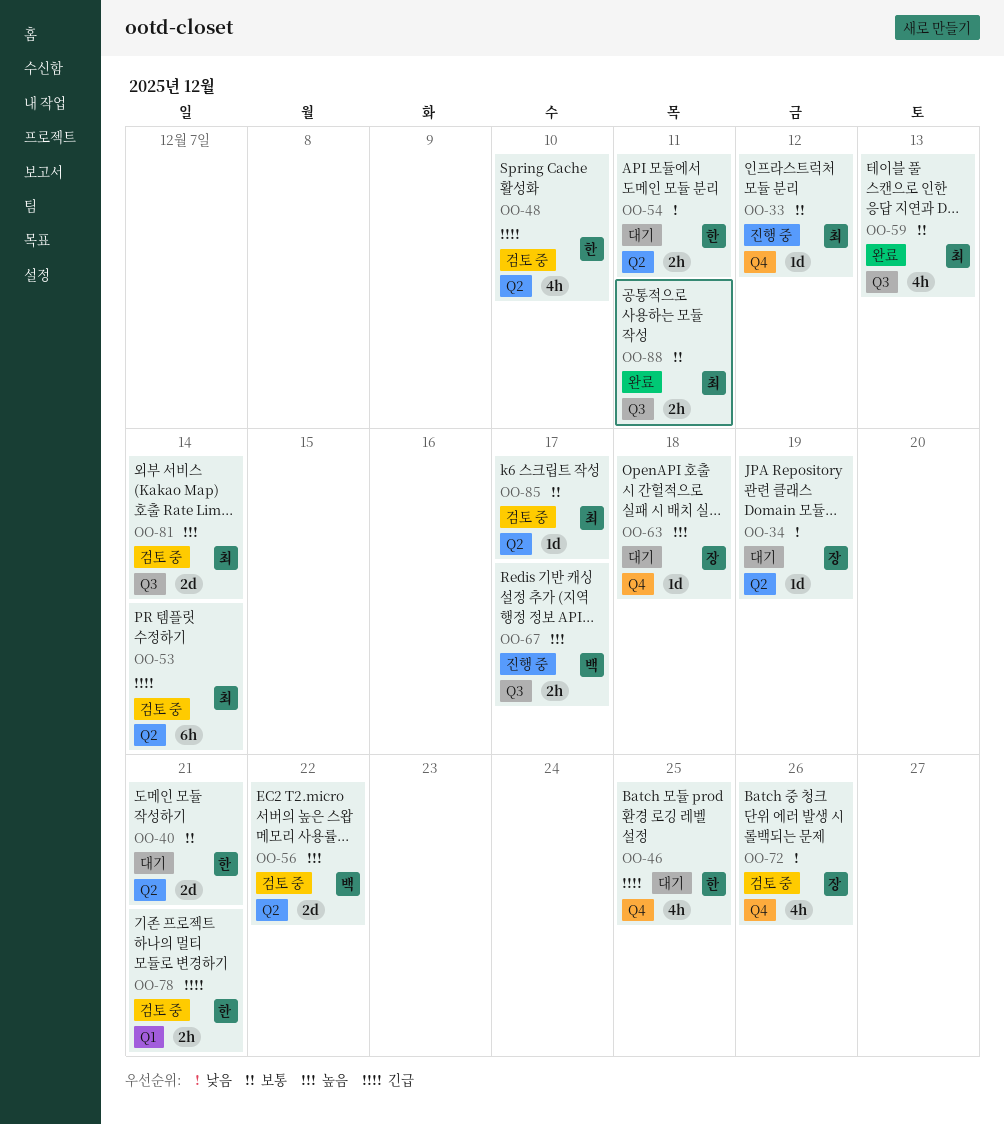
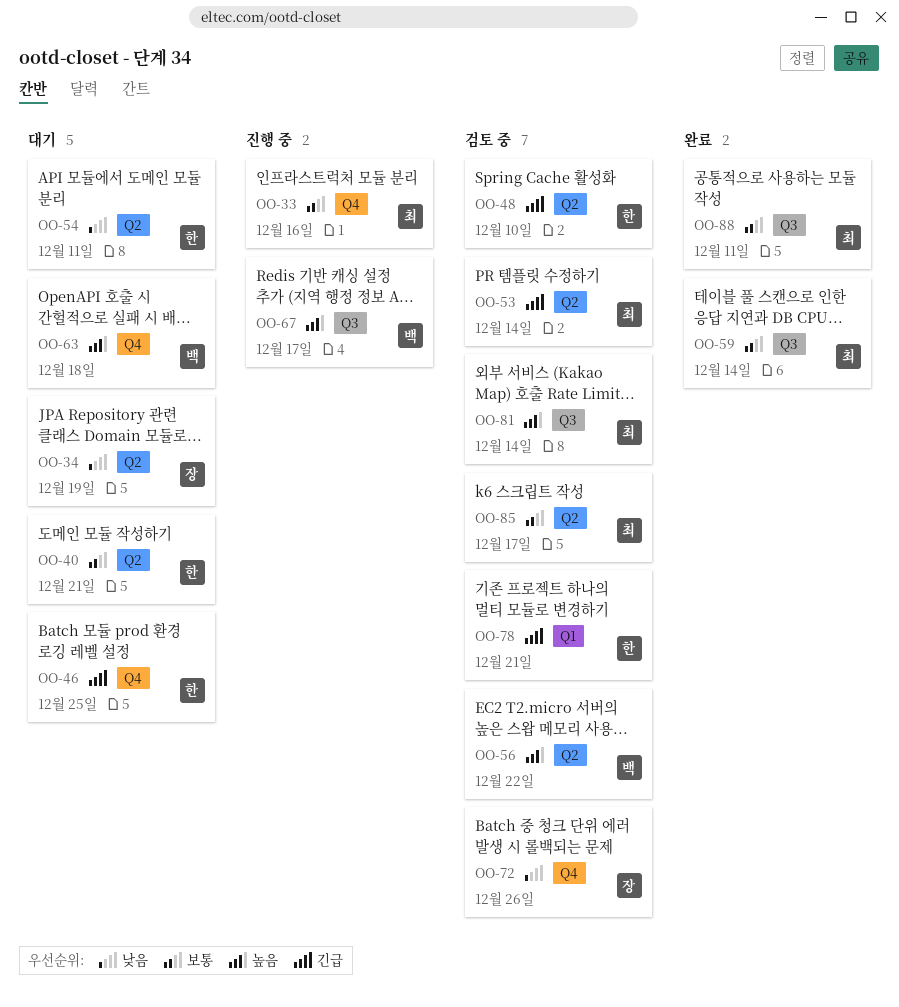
OO-33, due: Dec 12 -> Dec 16
OO-59, due: Dec 13 -> Dec 14
OO-63, owner: 장 -> 백

